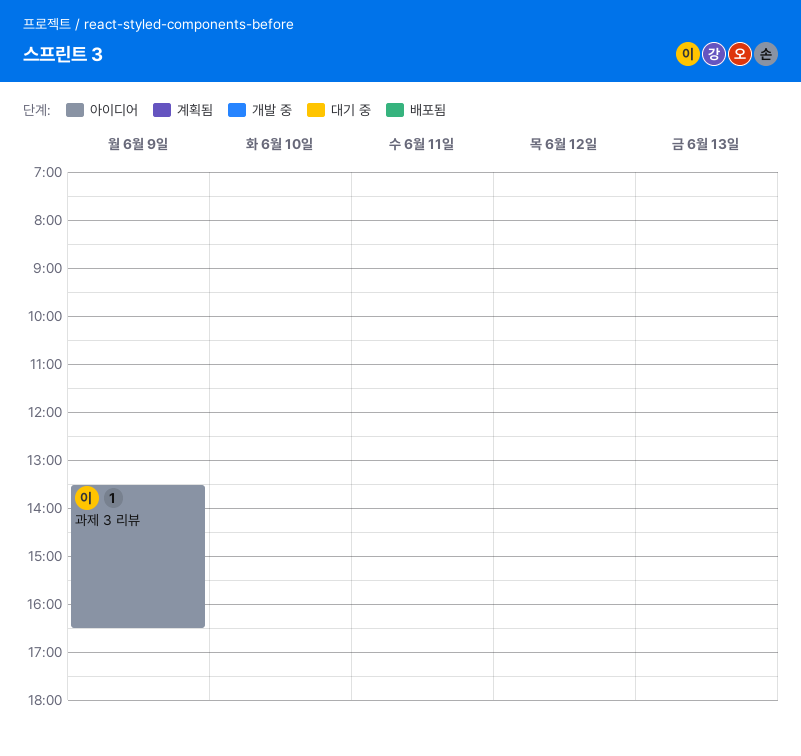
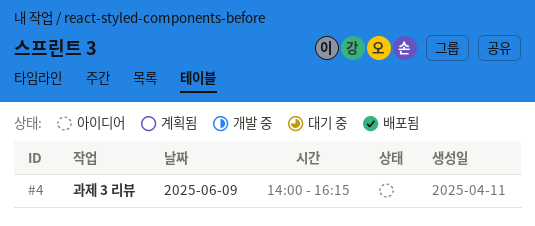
과제 3 리뷰, begins: 13:30 -> 14:00
과제 3 리뷰, ends: 16:30 -> 16:15

